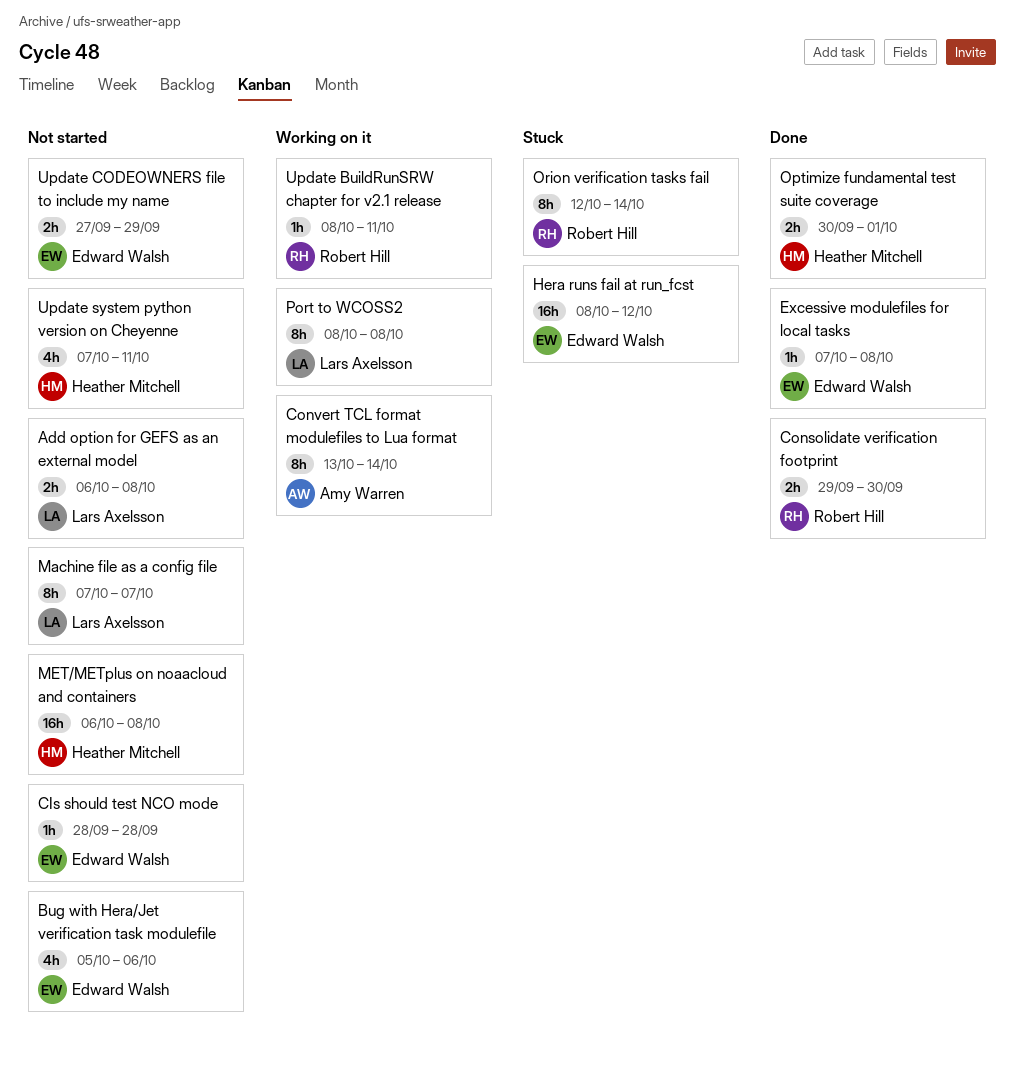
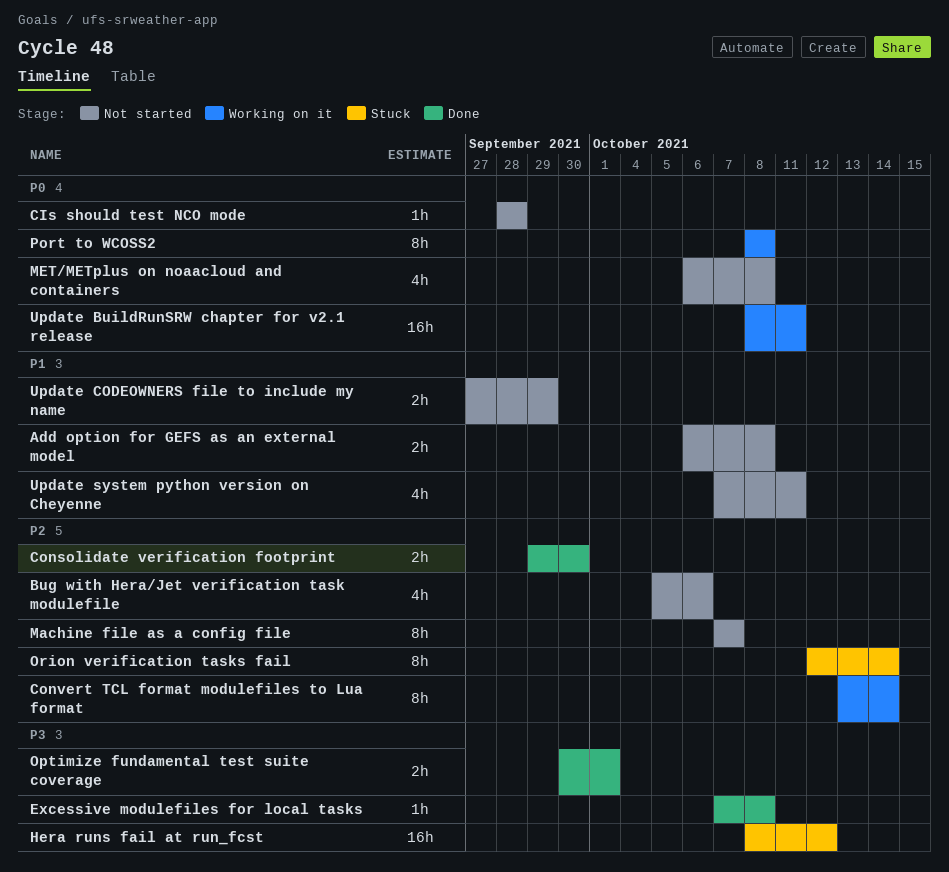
MET/METplus on noaacloud and containers, estimate: 16h -> 4h
Update BuildRunSRW chapter for v2.1 release, estimate: 1h -> 16h

